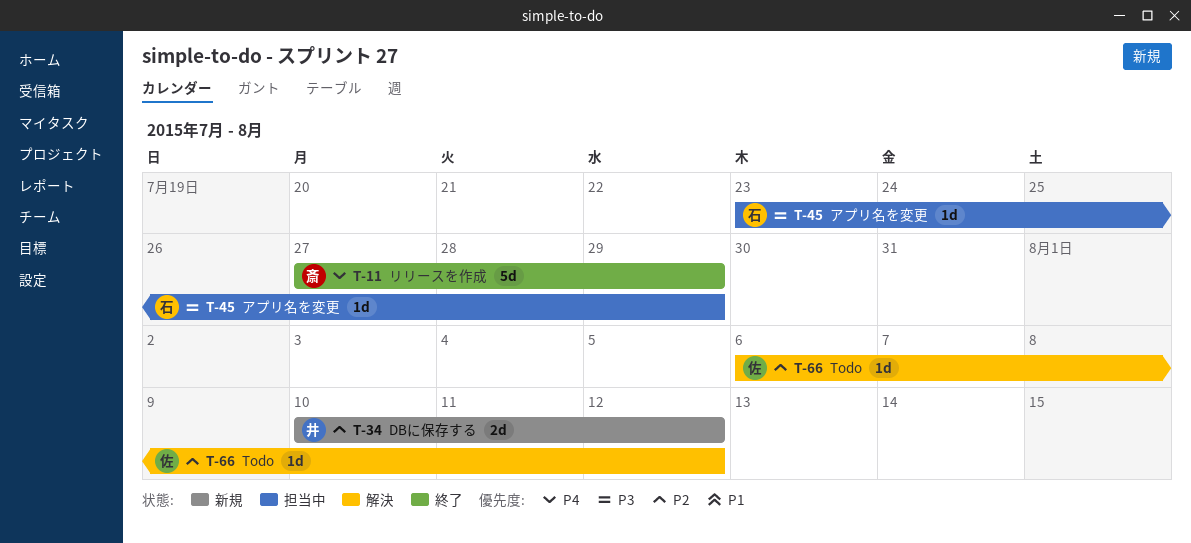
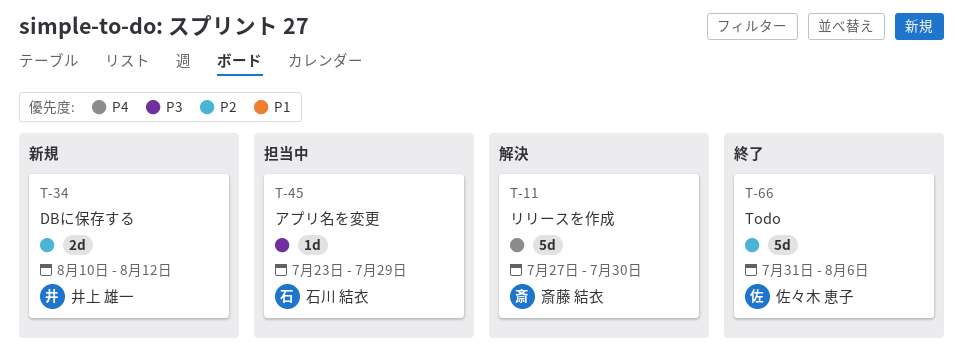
T-11, status: 終了 -> 解決
T-11, due: Jul 29 -> Jul 30
T-66, status: 解決 -> 終了
T-66, estimate: 1d -> 5d
T-66, start: Aug 6 -> Jul 31
T-66, due: Aug 12 -> Aug 6

